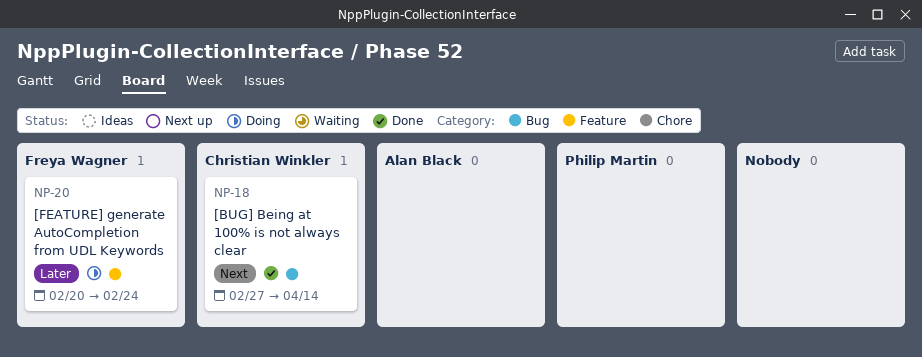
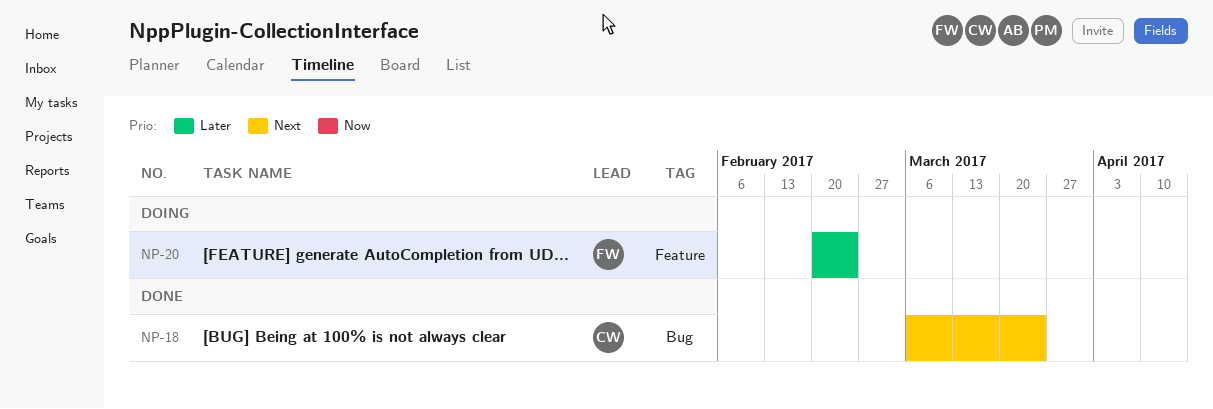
NP-18, start: Feb 27 -> Mar 6
NP-18, due: Apr 14 -> Mar 24

